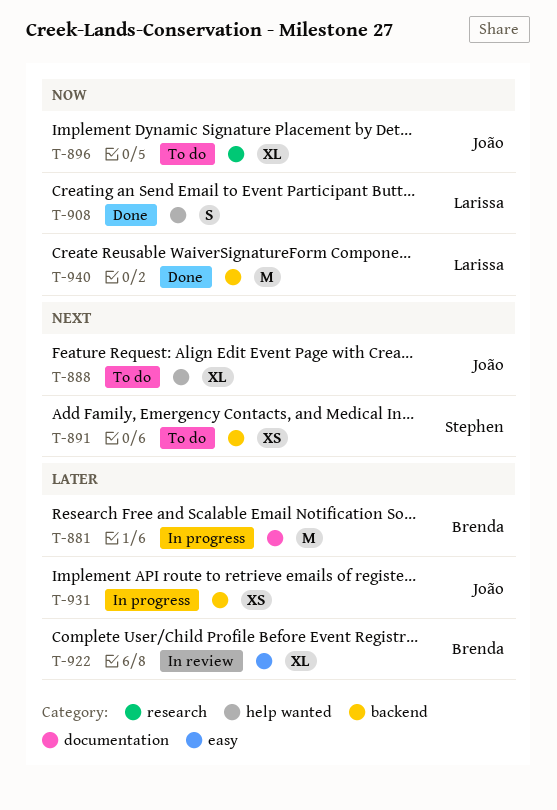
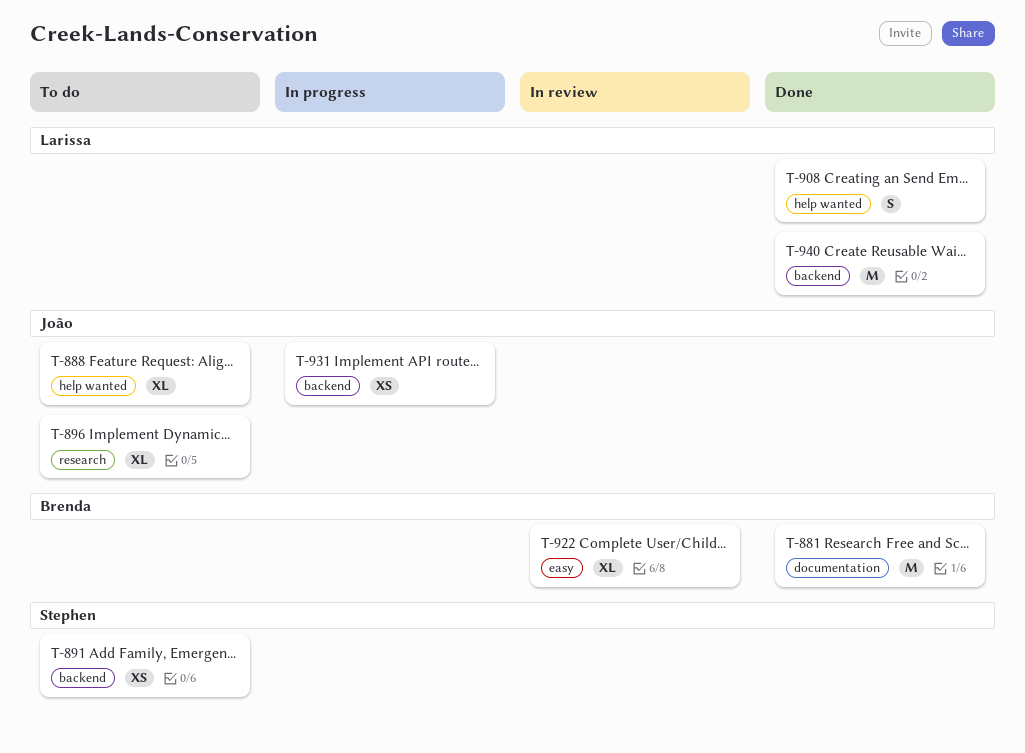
T-881, status: In progress -> Done

